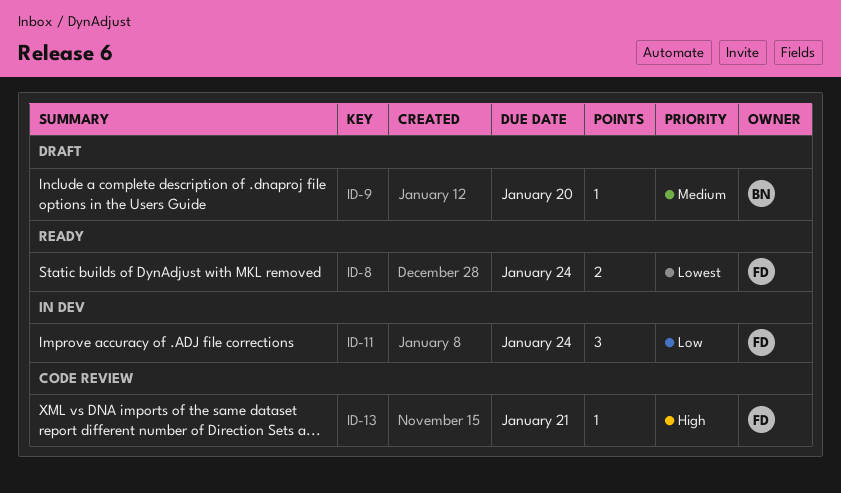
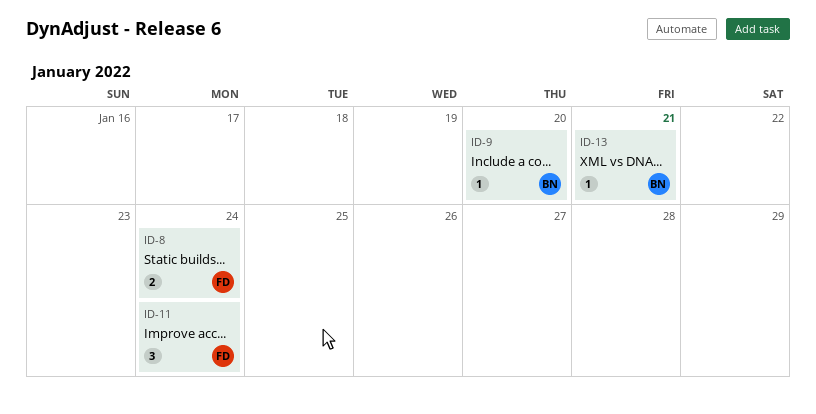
ID-13, owner: FD -> BN

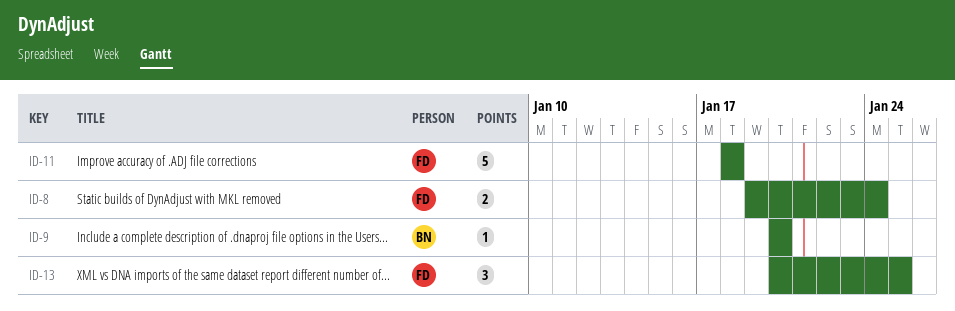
ID-11, estimate: 3 -> 5
ID-11, due: Jan 24 -> Jan 18
ID-13, owner: BN -> FD
ID-13, estimate: 1 -> 3
ID-13, due: Jan 21 -> Jan 25

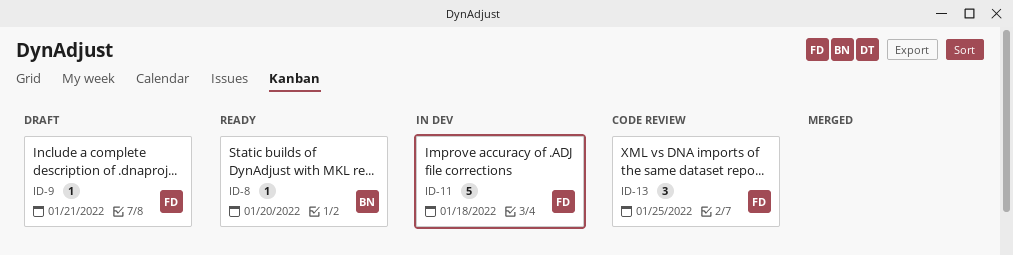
ID-8, owner: FD -> BN
ID-8, estimate: 2 -> 1
ID-8, due: Jan 24 -> Jan 20
ID-9, owner: BN -> FD
ID-9, due: Jan 20 -> Jan 21

